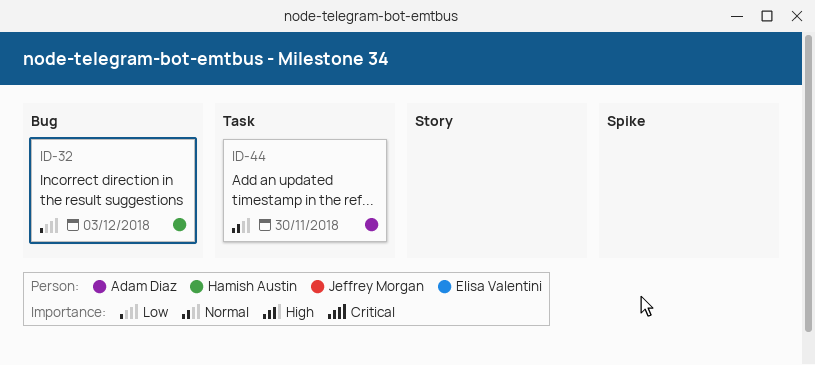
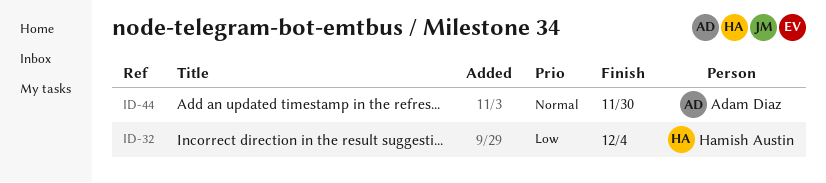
ID-32, due: Dec 3 -> Dec 4

